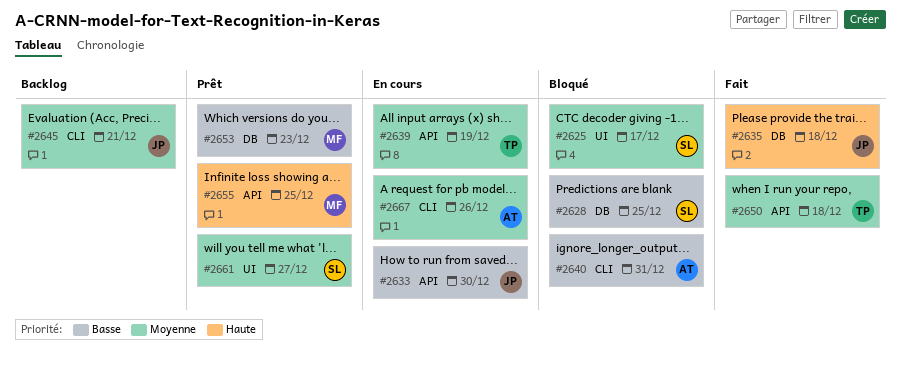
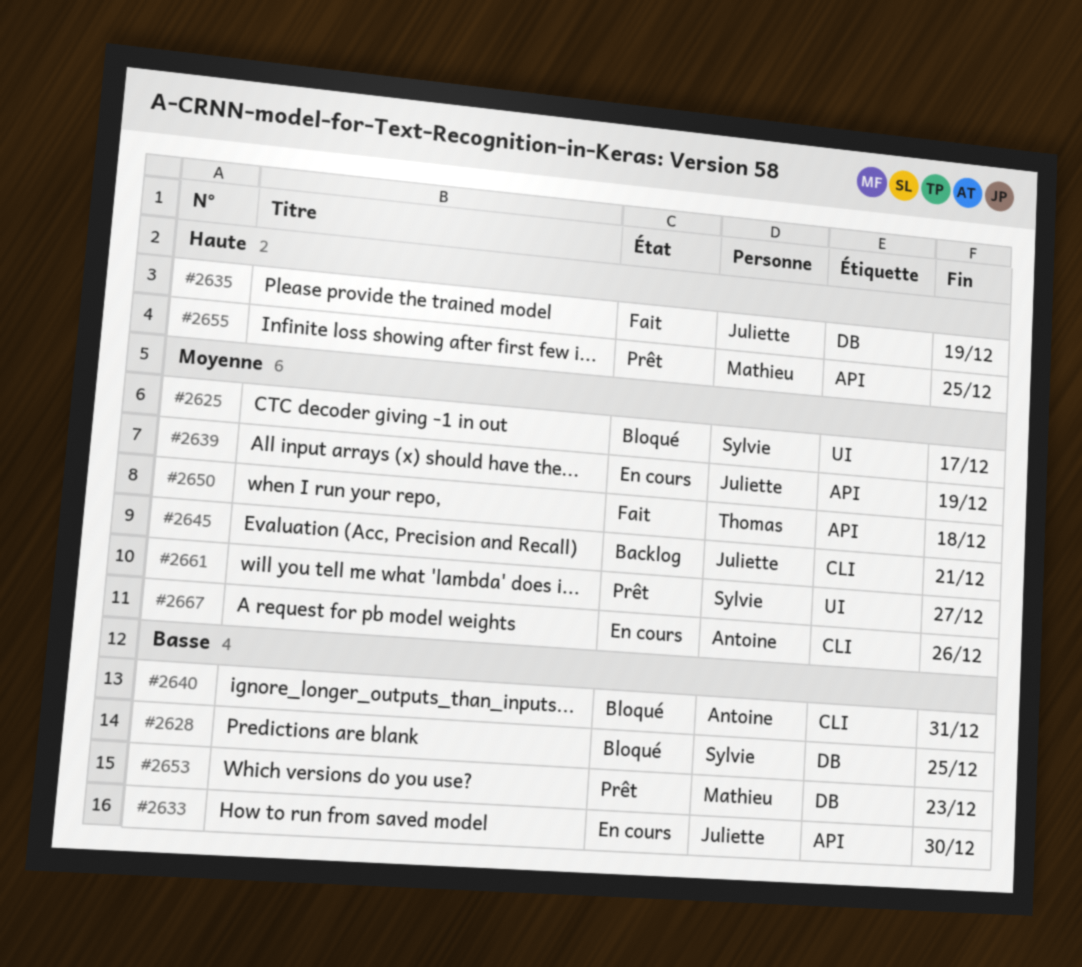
#2635, due: Dec 18 -> Dec 19
#2639, owner: Thomas -> Juliette

